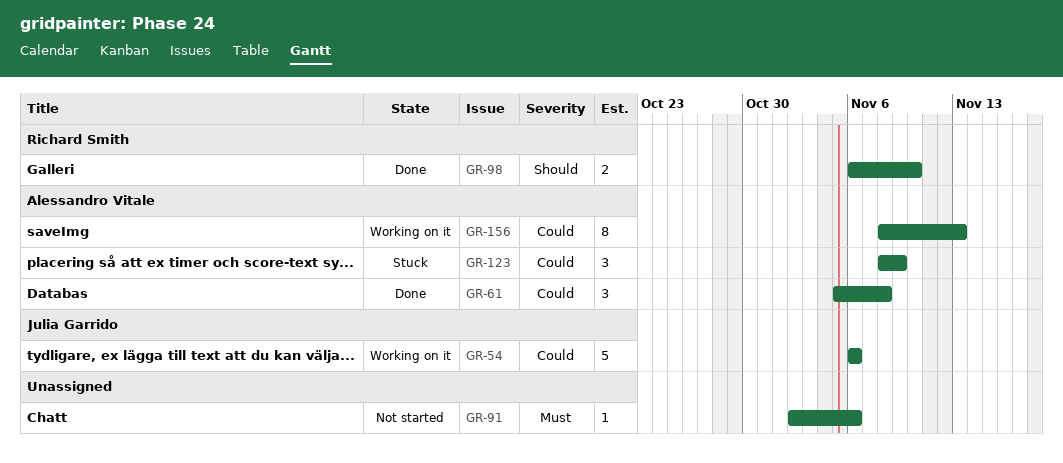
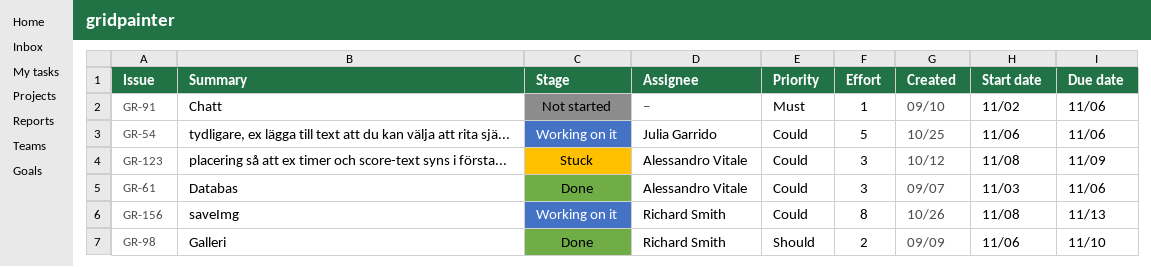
GR-61, start: Nov 5 -> Nov 3
GR-61, due: Nov 8 -> Nov 6
GR-156, owner: Alessandro Vitale -> Richard Smith

